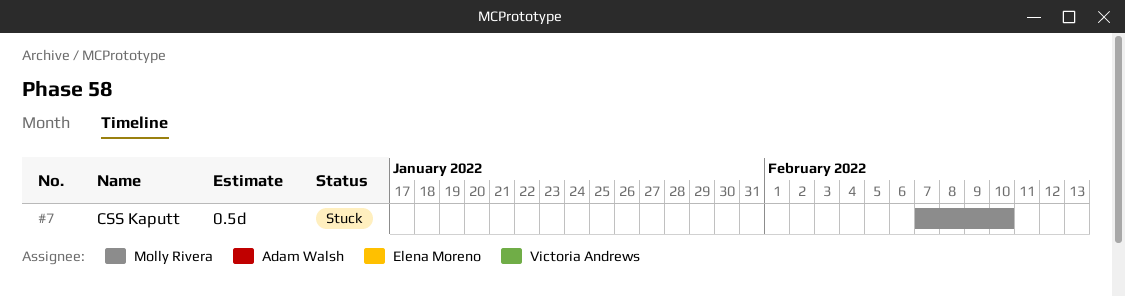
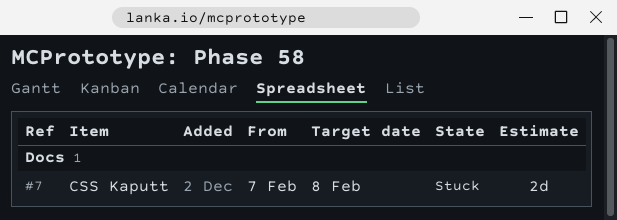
#7, estimate: 0.5d -> 2d
#7, due: Feb 10 -> Feb 8

